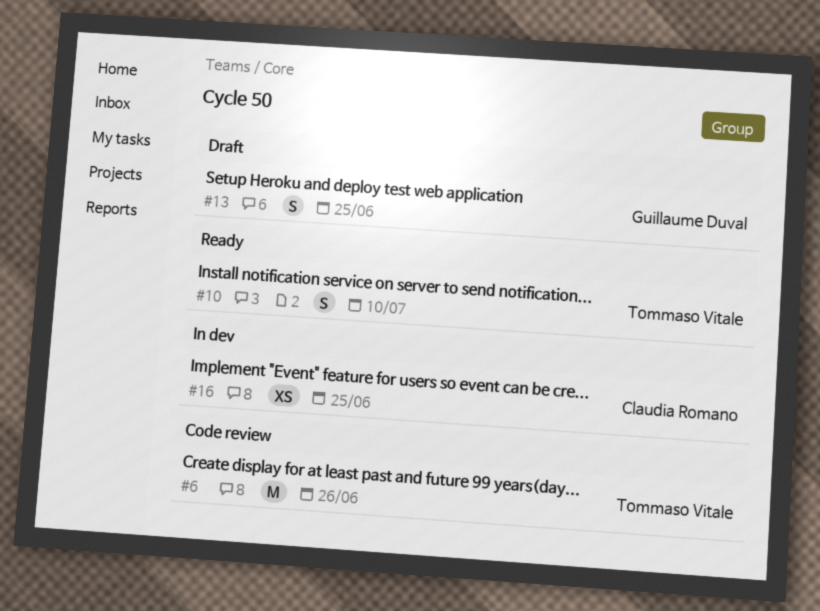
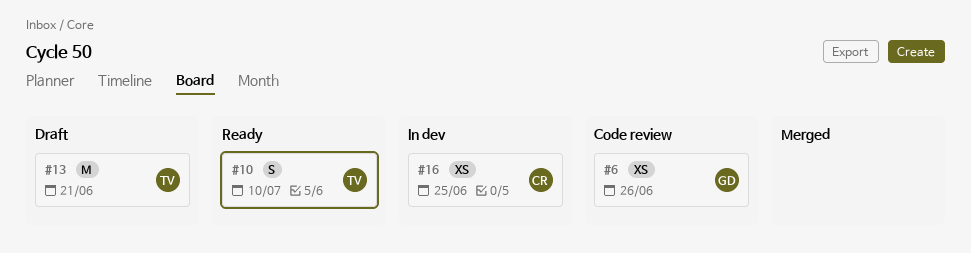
#6, owner: Tommaso Vitale -> Guillaume Duval
#6, estimate: M -> XS
#13, owner: Guillaume Duval -> Tommaso Vitale
#13, estimate: S -> M
#13, due: Jun 25 -> Jun 21

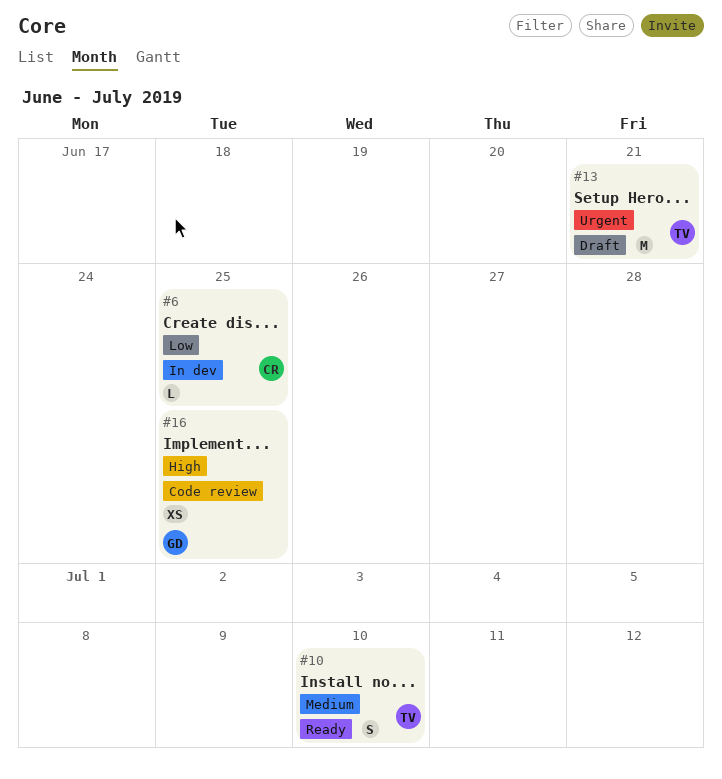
#6, status: Code review -> In dev
#6, owner: GD -> CR
#6, estimate: XS -> L
#6, due: Jun 26 -> Jun 25
#16, status: In dev -> Code review
#16, owner: CR -> GD

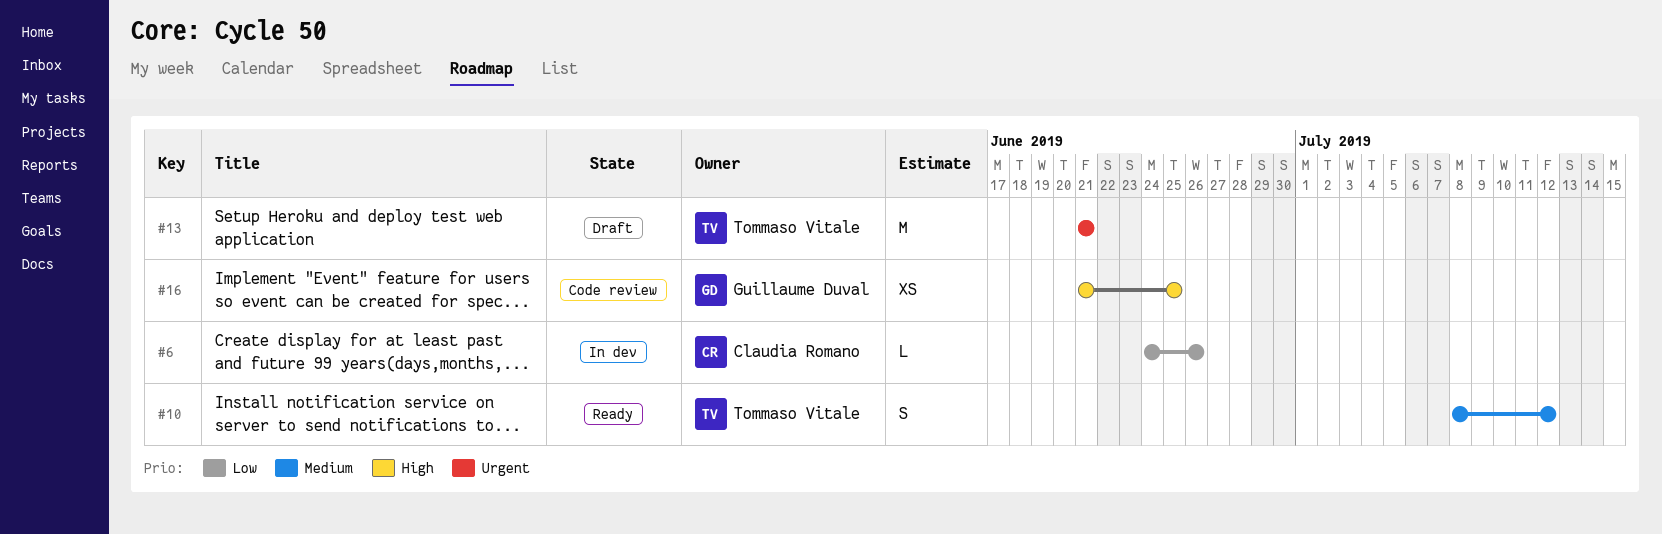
#6, due: Jun 25 -> Jun 26
#10, due: Jul 10 -> Jul 12

